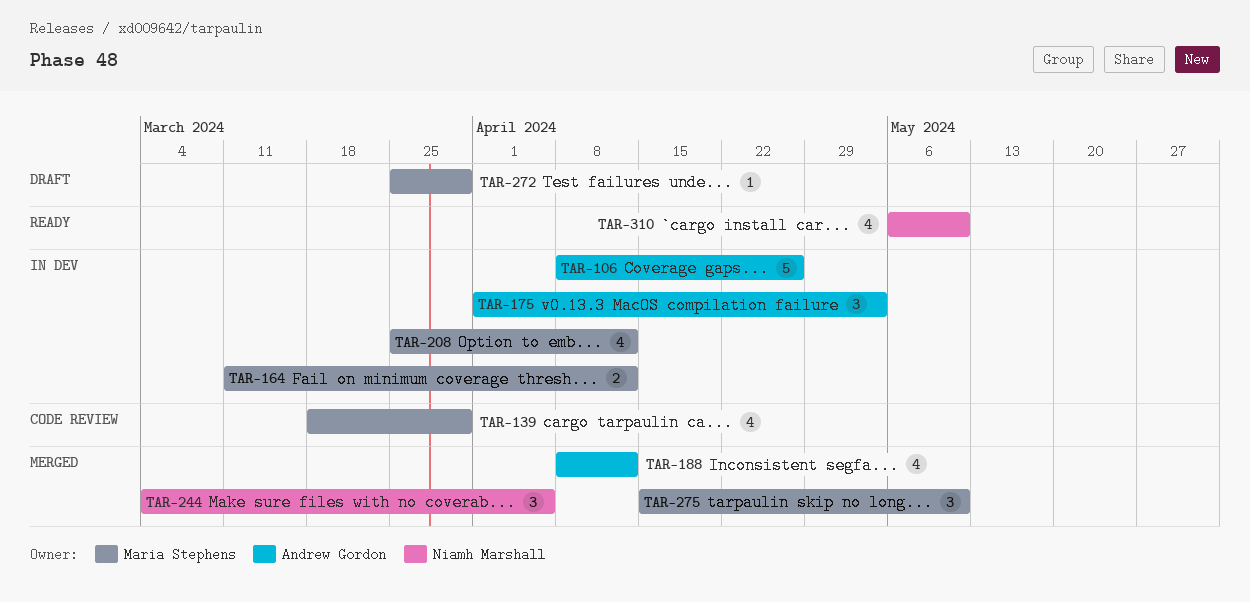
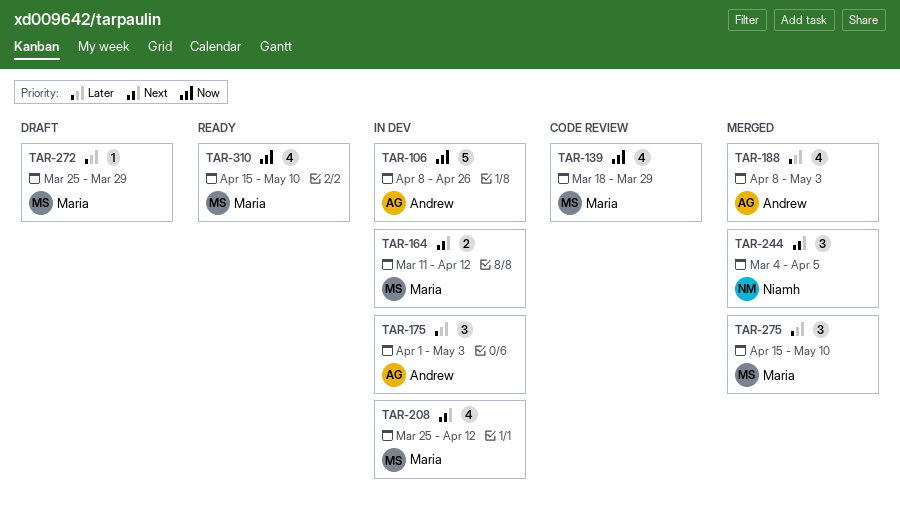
TAR-188, due: Apr 12 -> May 3
TAR-310, owner: Niamh Marshall -> Maria Stephens
TAR-310, start: May 6 -> Apr 15

